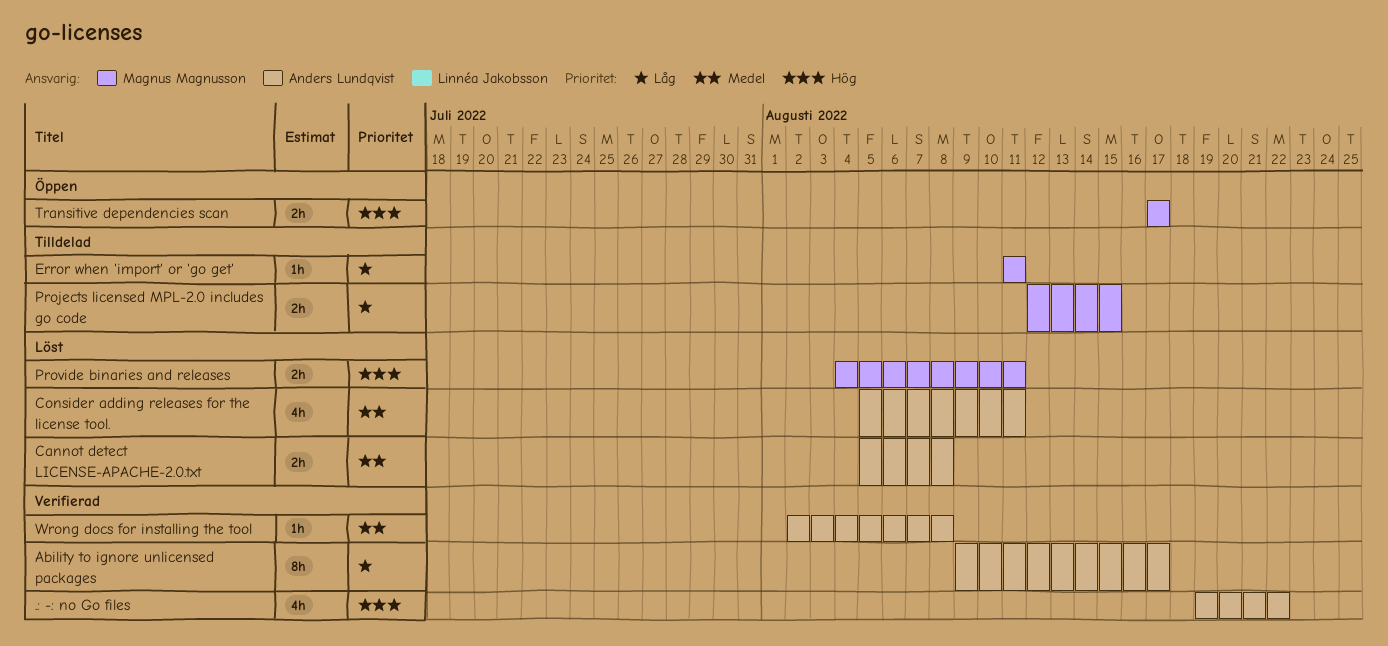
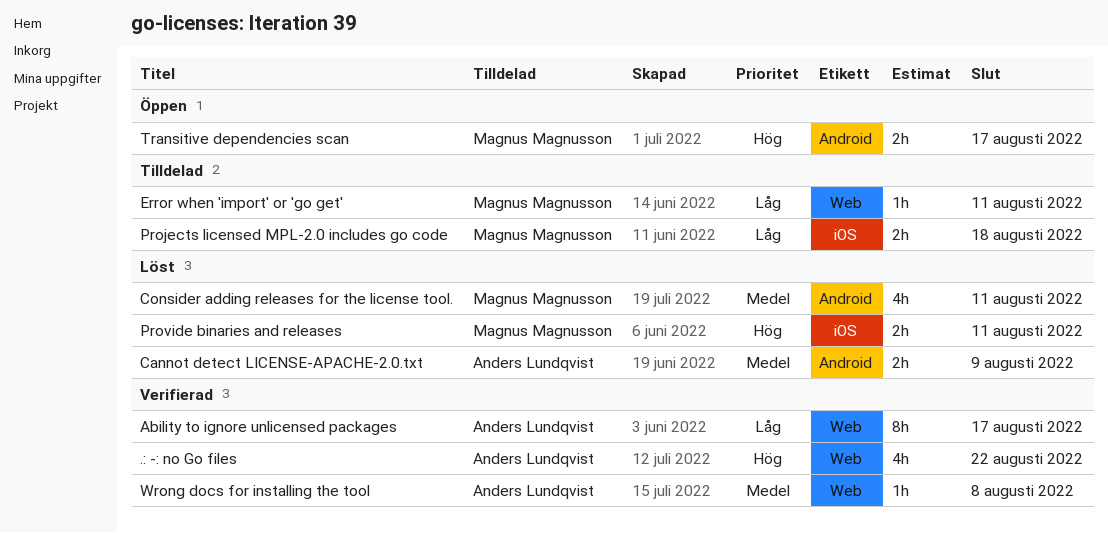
Cannot detect LICENSE-APACHE-2.0.txt, due: Aug 8 -> Aug 9
Consider adding releases for the license tool., owner: Anders Lundqvist -> Magnus Magnusson
Projects licensed MPL-2.0 includes go code, due: Aug 15 -> Aug 18

